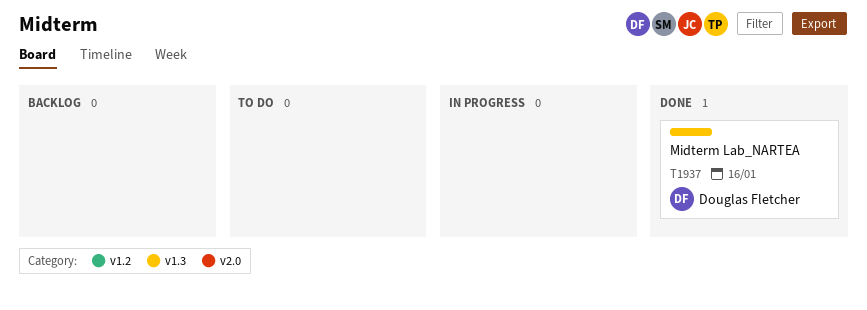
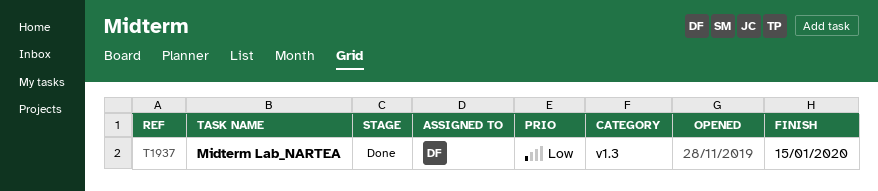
T1937, due: Jan 16 -> Jan 15

